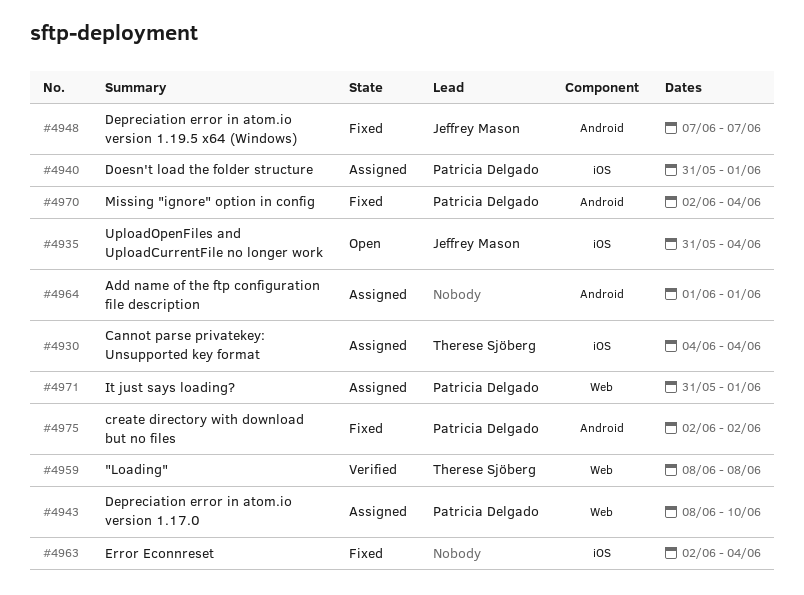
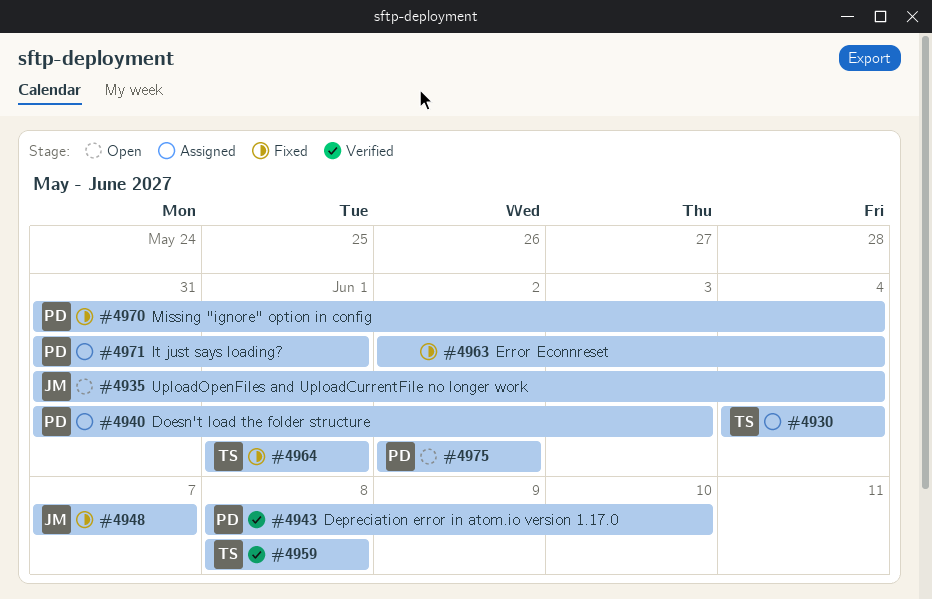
#4940, due: Jun 1 -> Jun 3
#4943, status: Assigned -> Verified
#4964, status: Assigned -> Fixed
#4964, owner: none -> Therese Sjöberg
#4970, start: Jun 2 -> May 31
#4975, status: Fixed -> Open

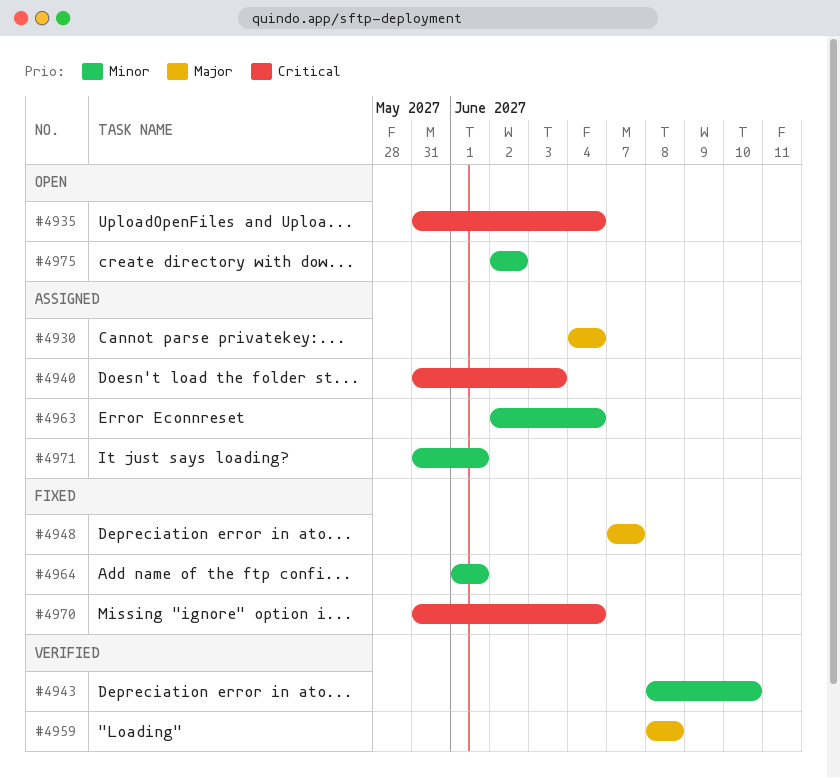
#4963, status: Fixed -> Assigned

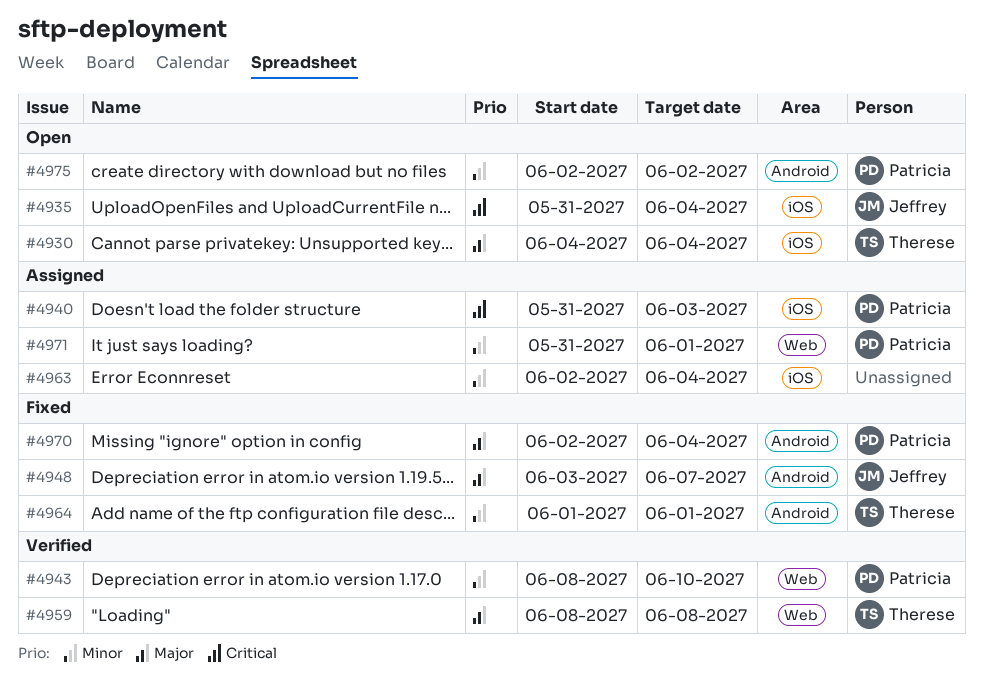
#4930, status: Assigned -> Open
#4948, start: Jun 7 -> Jun 3
#4970, priority: Critical -> Major
#4970, start: May 31 -> Jun 2

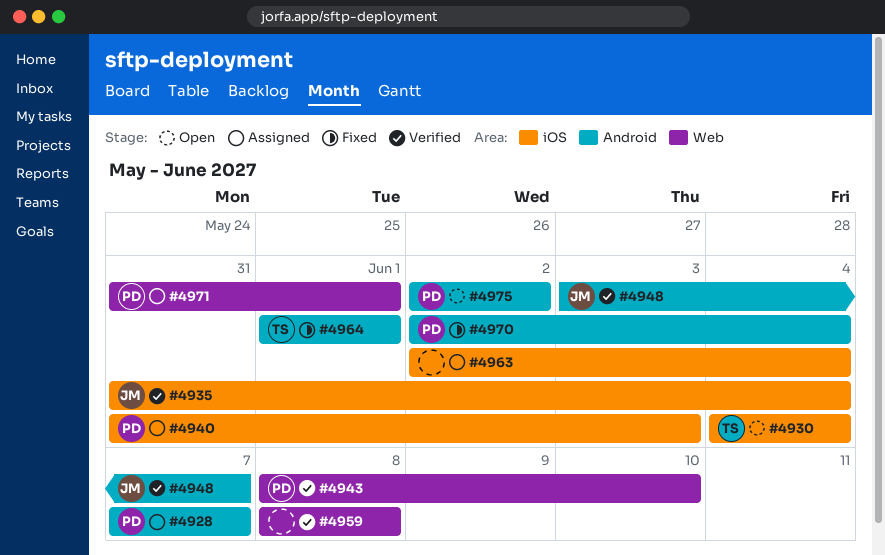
#4928: none -> present
#4935, status: Open -> Verified
#4948, status: Fixed -> Verified
#4959, owner: Therese -> none

